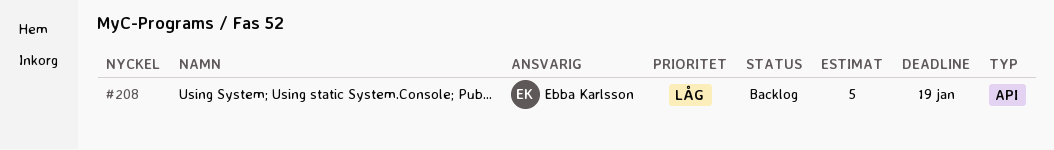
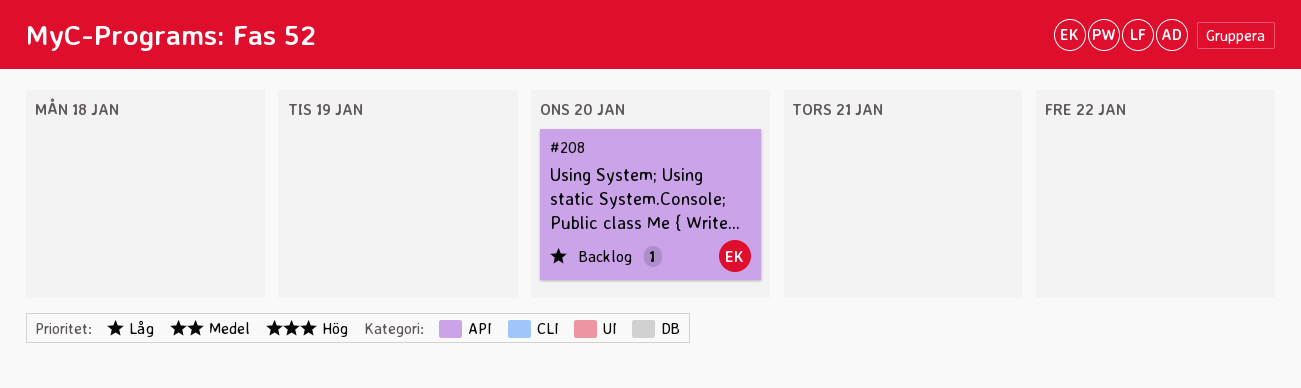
#208, estimate: 5 -> 1
#208, due: Jan 19 -> Jan 20

